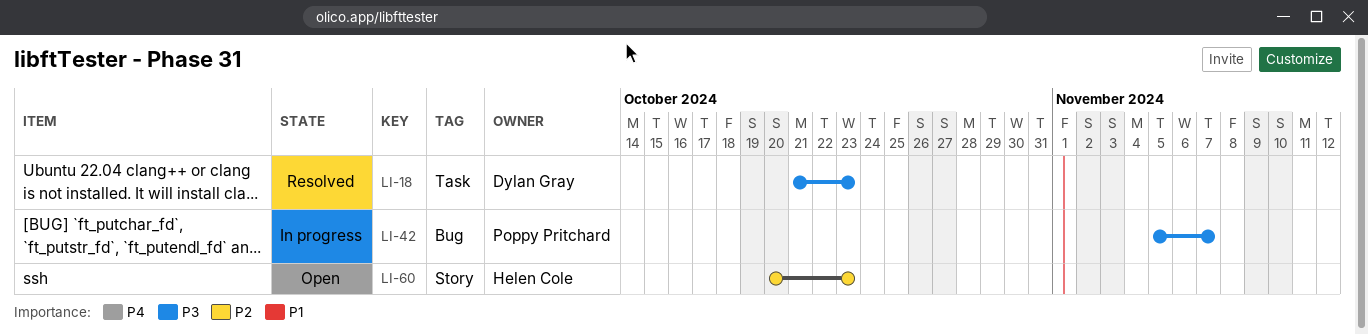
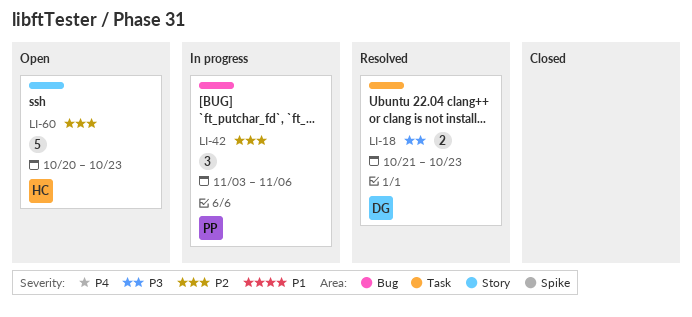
LI-42, priority: P3 -> P2
LI-42, start: Nov 5 -> Nov 3
LI-42, due: Nov 7 -> Nov 6

